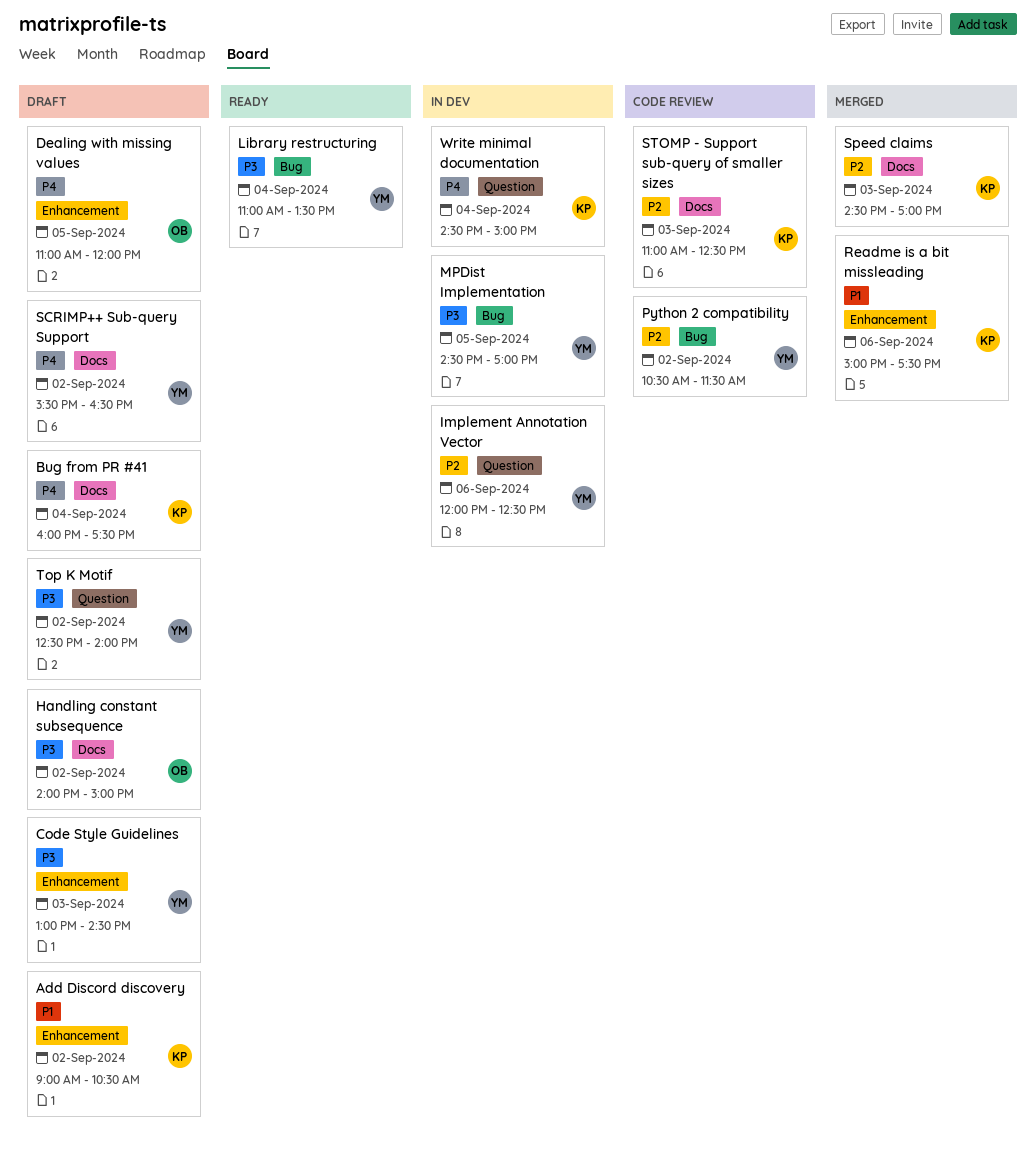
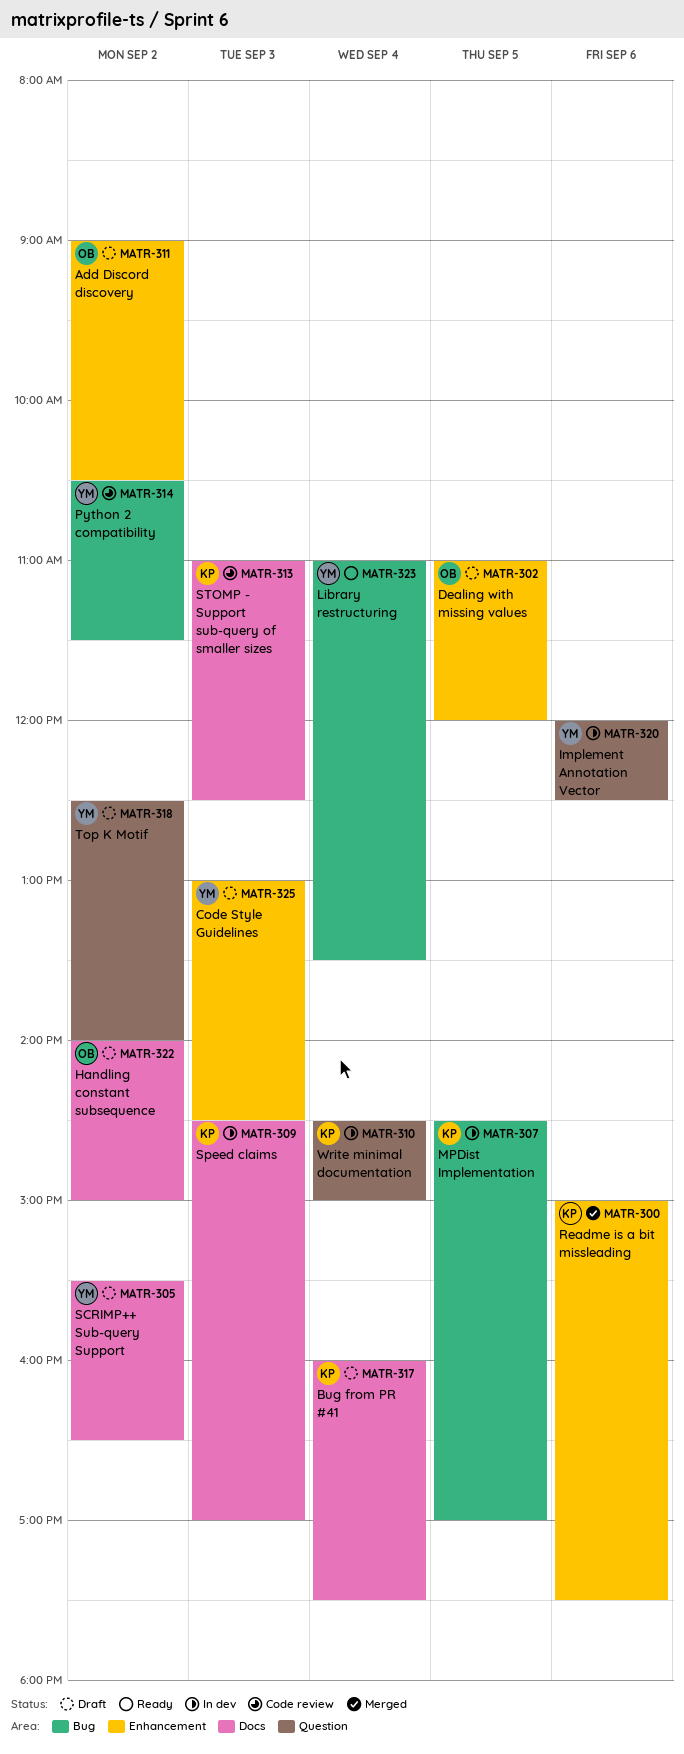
Add Discord discovery, owner: KP -> OB
MPDist Implementation, owner: YM -> KP
Speed claims, status: Merged -> In dev

